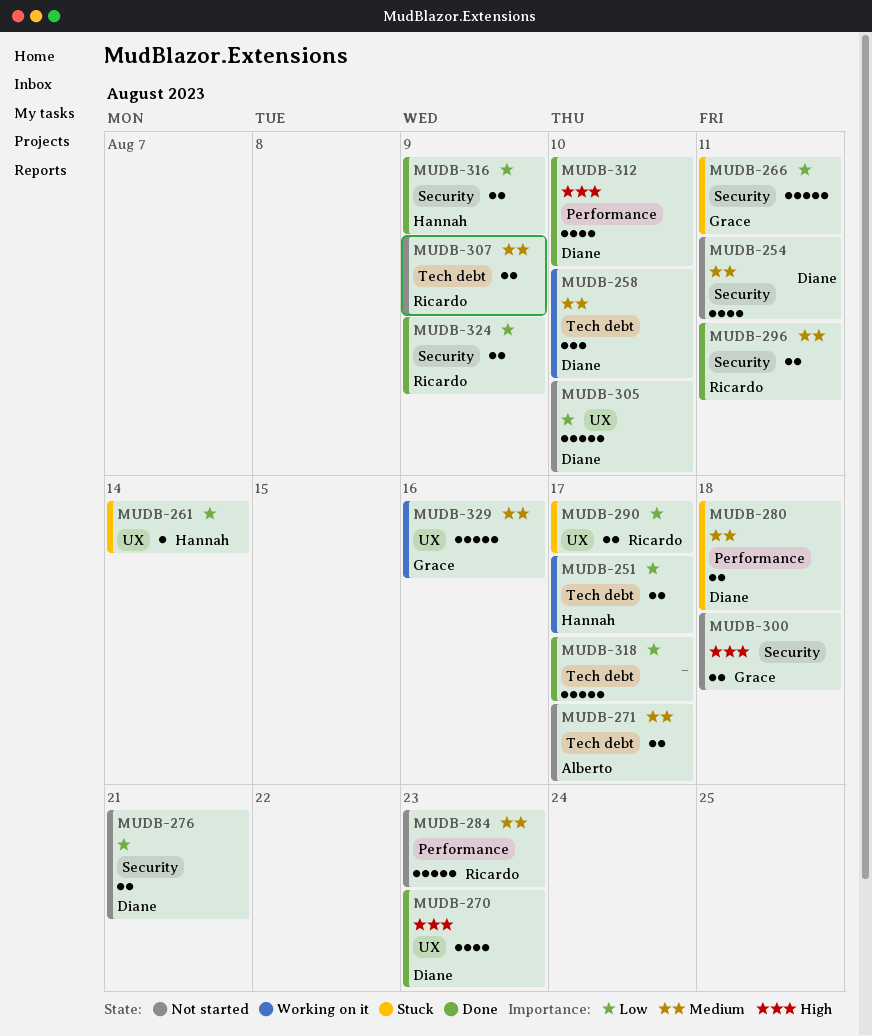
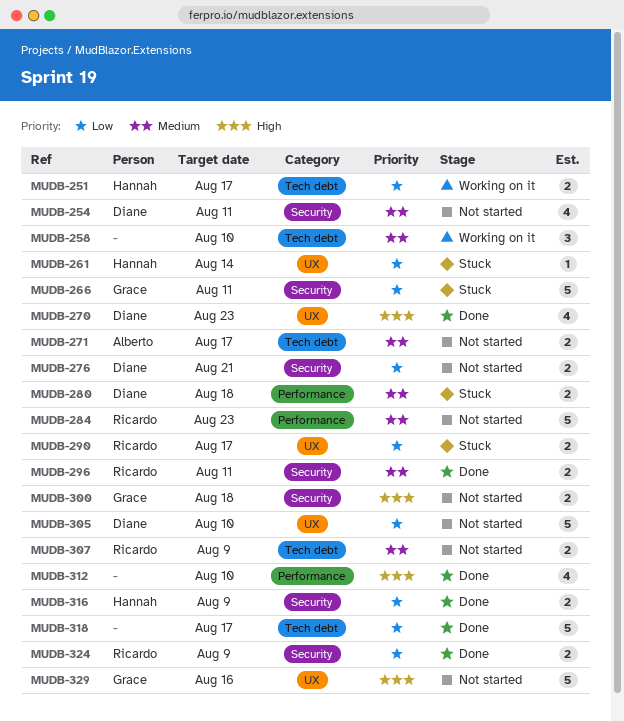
MUDB-258, owner: Diane -> none
MUDB-312, owner: Diane -> none
MUDB-329, status: Working on it -> Not started
MUDB-329, priority: Medium -> High

